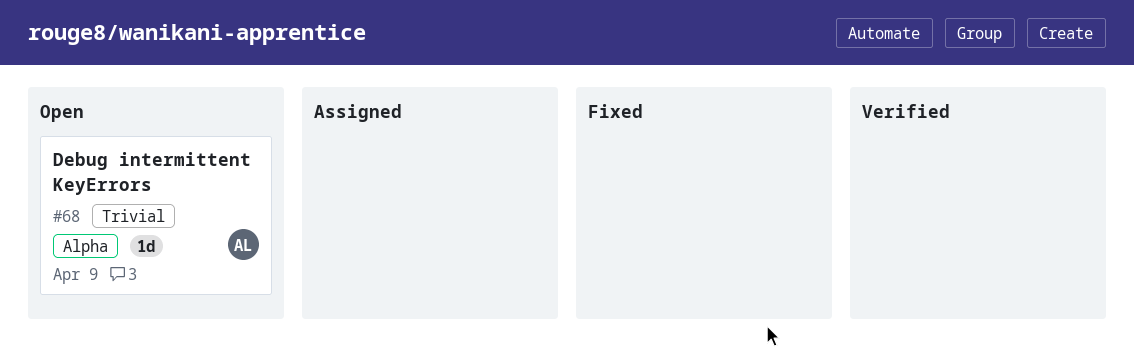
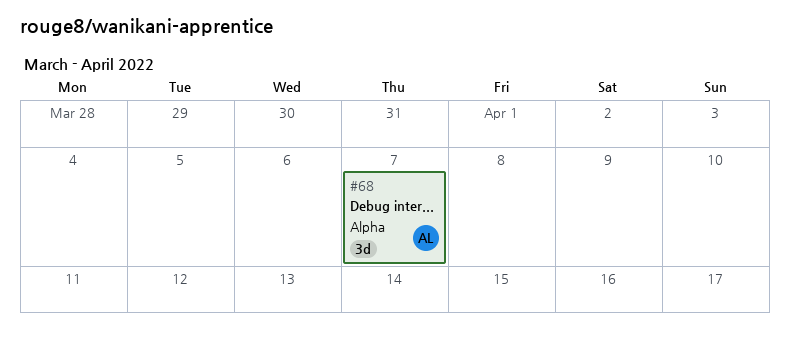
#68, estimate: 1d -> 3d
#68, due: Apr 9 -> Apr 7

